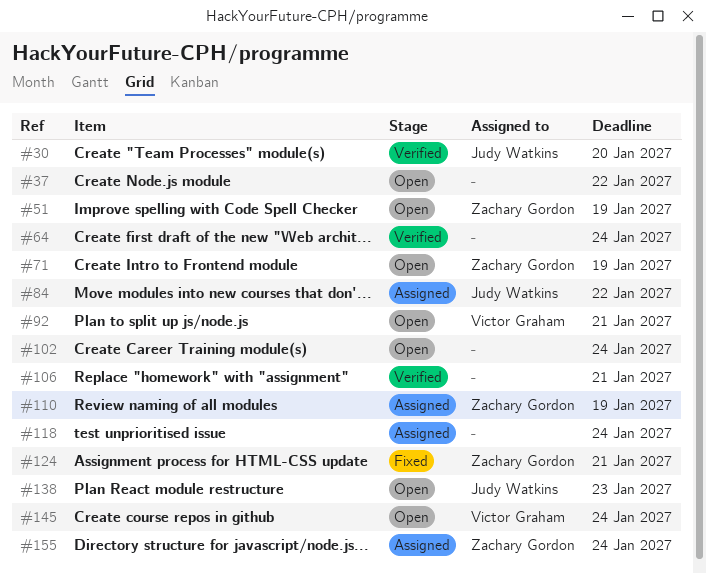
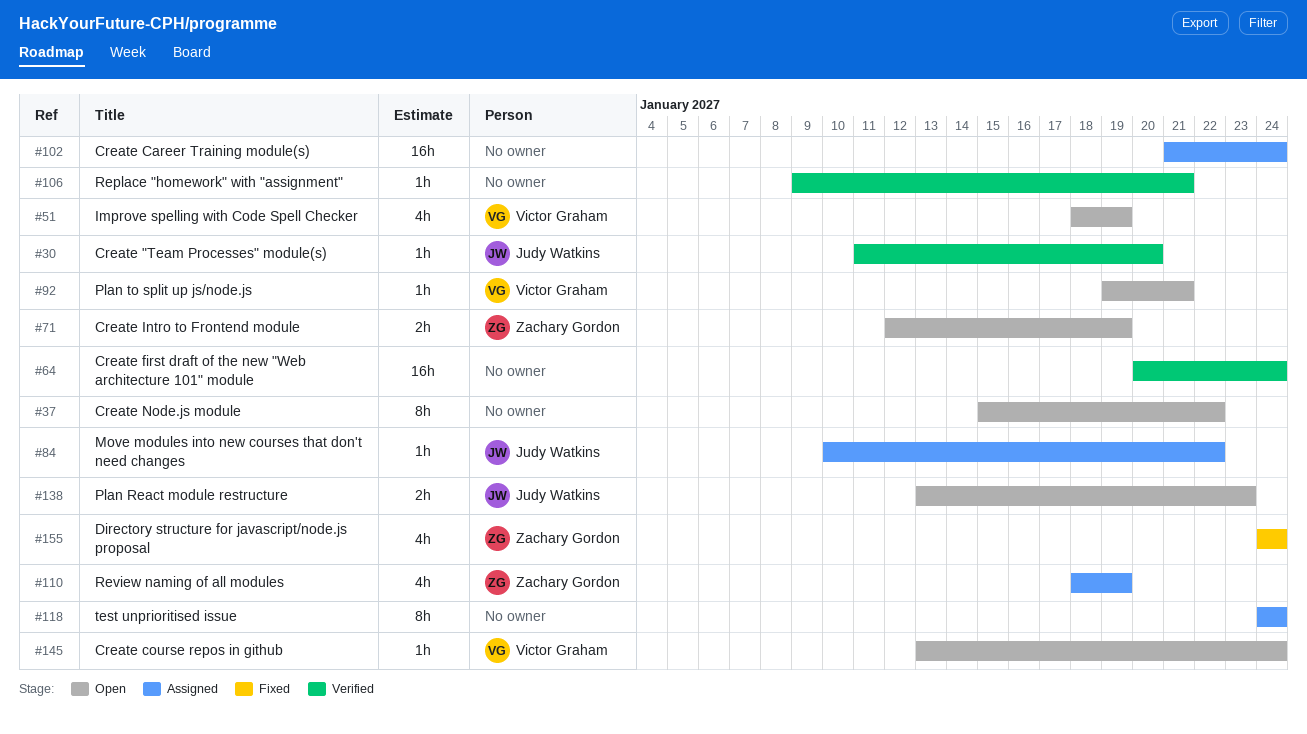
#51, owner: Zachary Gordon -> Victor Graham
#102, status: Open -> Assigned
#124: present -> none
#155, status: Assigned -> Fixed

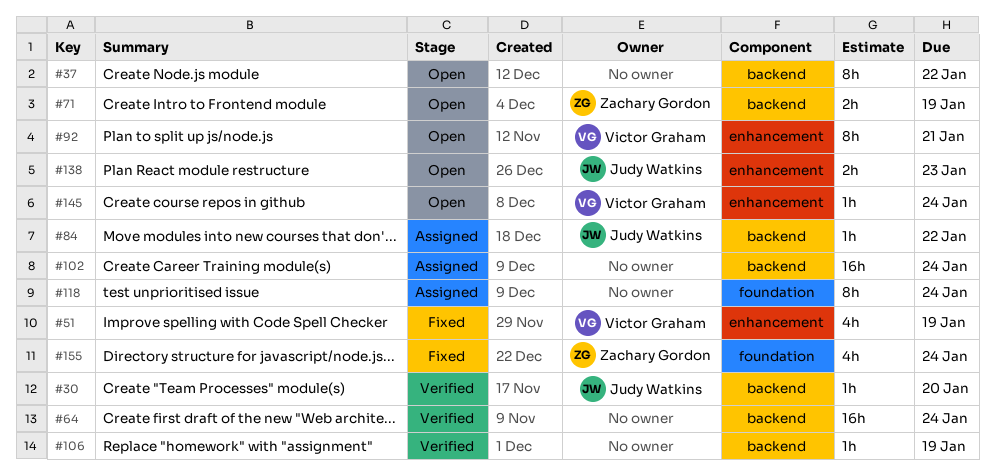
#51, status: Open -> Fixed
#92, estimate: 1h -> 8h
#106, due: Jan 21 -> Jan 19
#110: present -> none

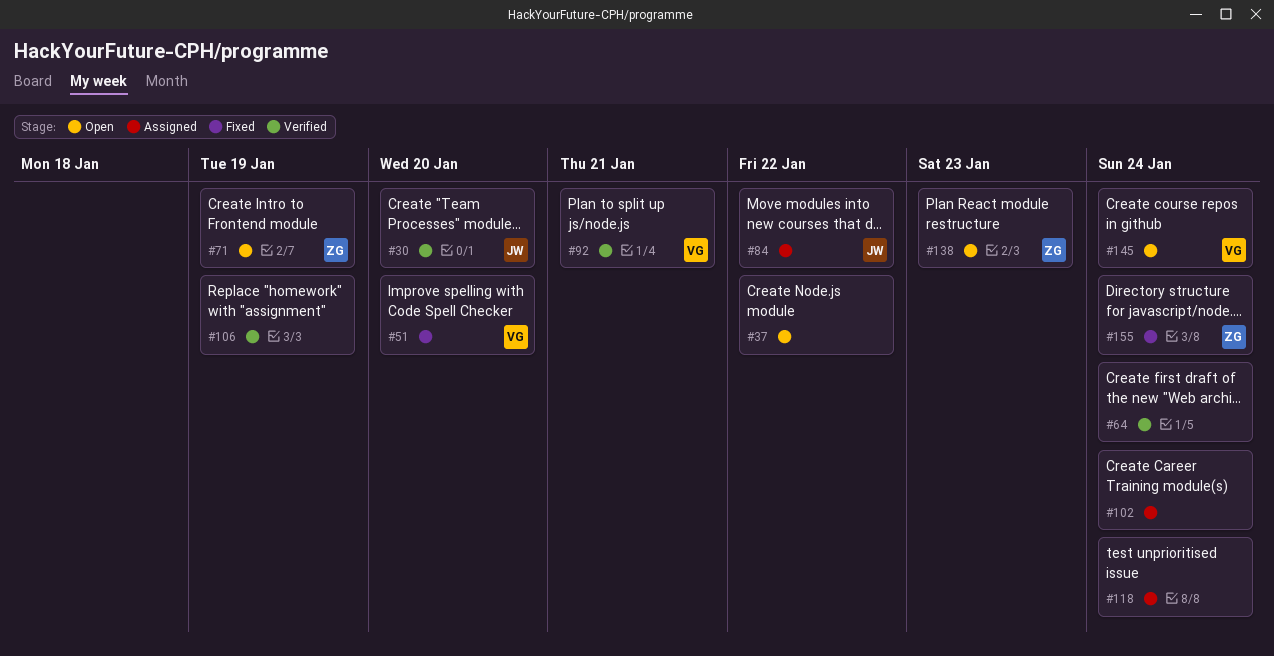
#51, due: Jan 19 -> Jan 20
#92, status: Open -> Verified
#138, owner: Judy Watkins -> Zachary Gordon

